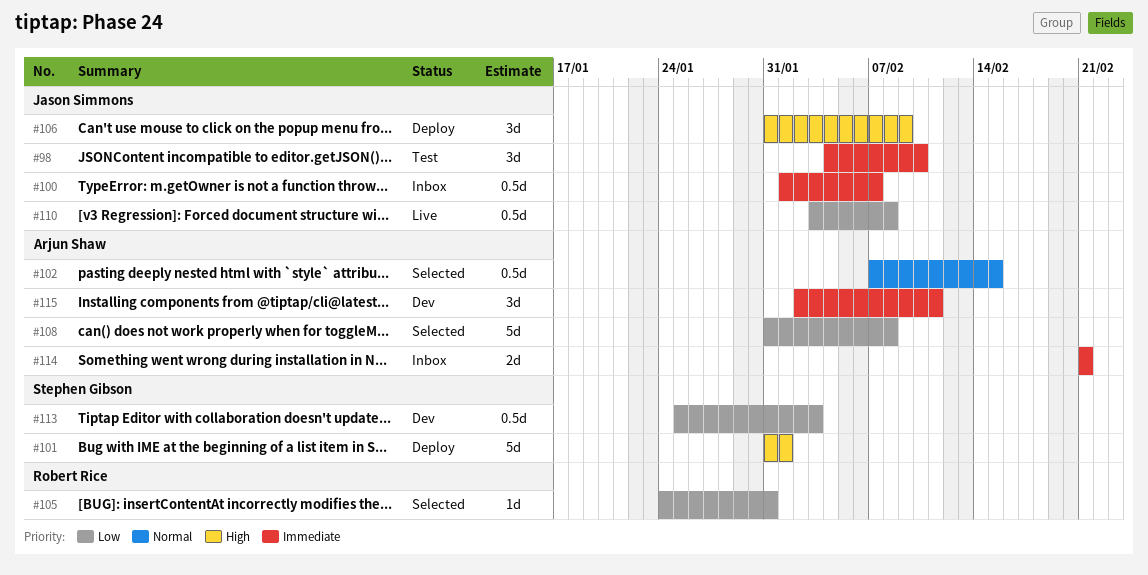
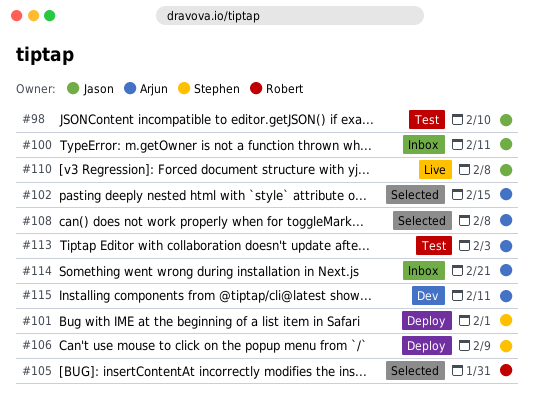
#100, due: Feb 7 -> Feb 11
#106, owner: Jason Simmons -> Stephen Gibson
#113, status: Dev -> Test
#113, owner: Stephen Gibson -> Arjun Shaw

